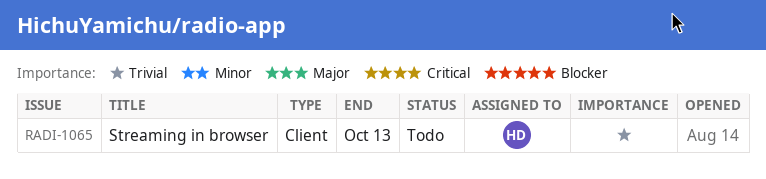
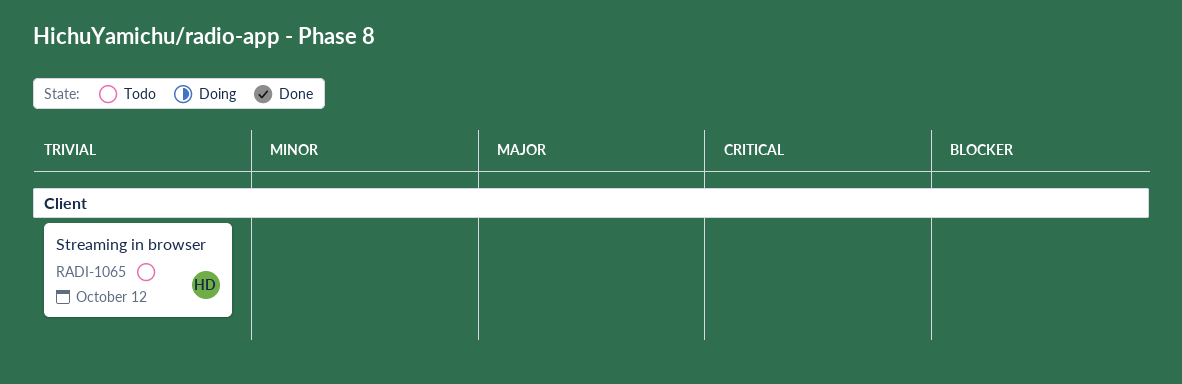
RADI-1065, due: Oct 13 -> Oct 12

